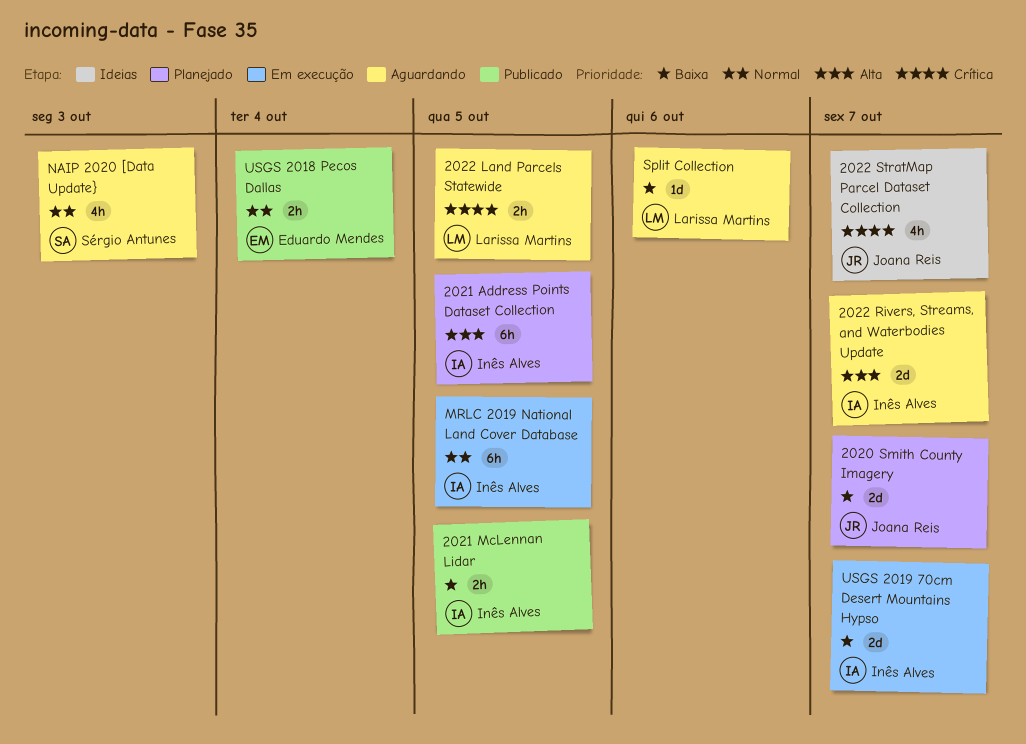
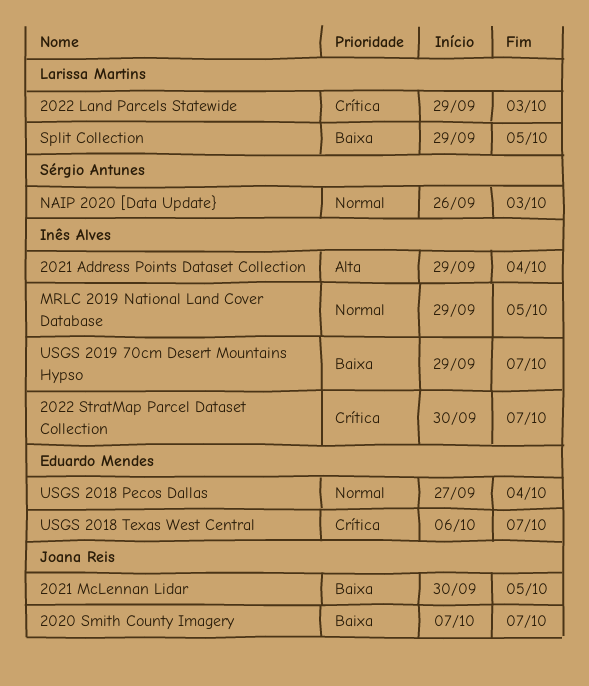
2021 Address Points Dataset Collection, due: Oct 5 -> Oct 4
2021 McLennan Lidar, owner: Inês Alves -> Joana Reis
2022 Land Parcels Statewide, due: Oct 5 -> Oct 3
2022 Rivers, Streams, and Waterbodies Update: present -> none
2022 StratMap Parcel Dataset Collection, owner: Joana Reis -> Inês Alves
Split Collection, due: Oct 6 -> Oct 5
USGS 2018 Texas West Central: none -> present

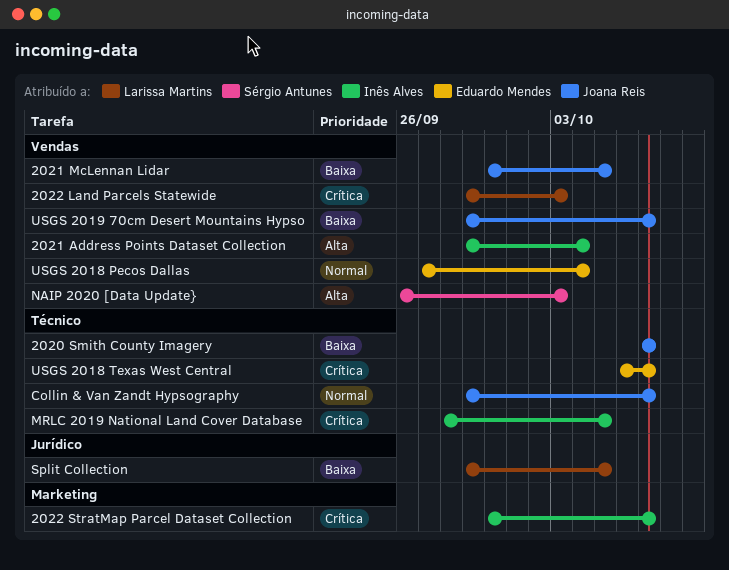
Collin & Van Zandt Hypsography: none -> present
MRLC 2019 National Land Cover Database, priority: Normal -> Crítica
MRLC 2019 National Land Cover Database, start: Sep 29 -> Sep 28
NAIP 2020 [Data Update}, priority: Normal -> Alta
USGS 2019 70cm Desert Mountains Hypso, owner: Inês Alves -> Joana Reis

